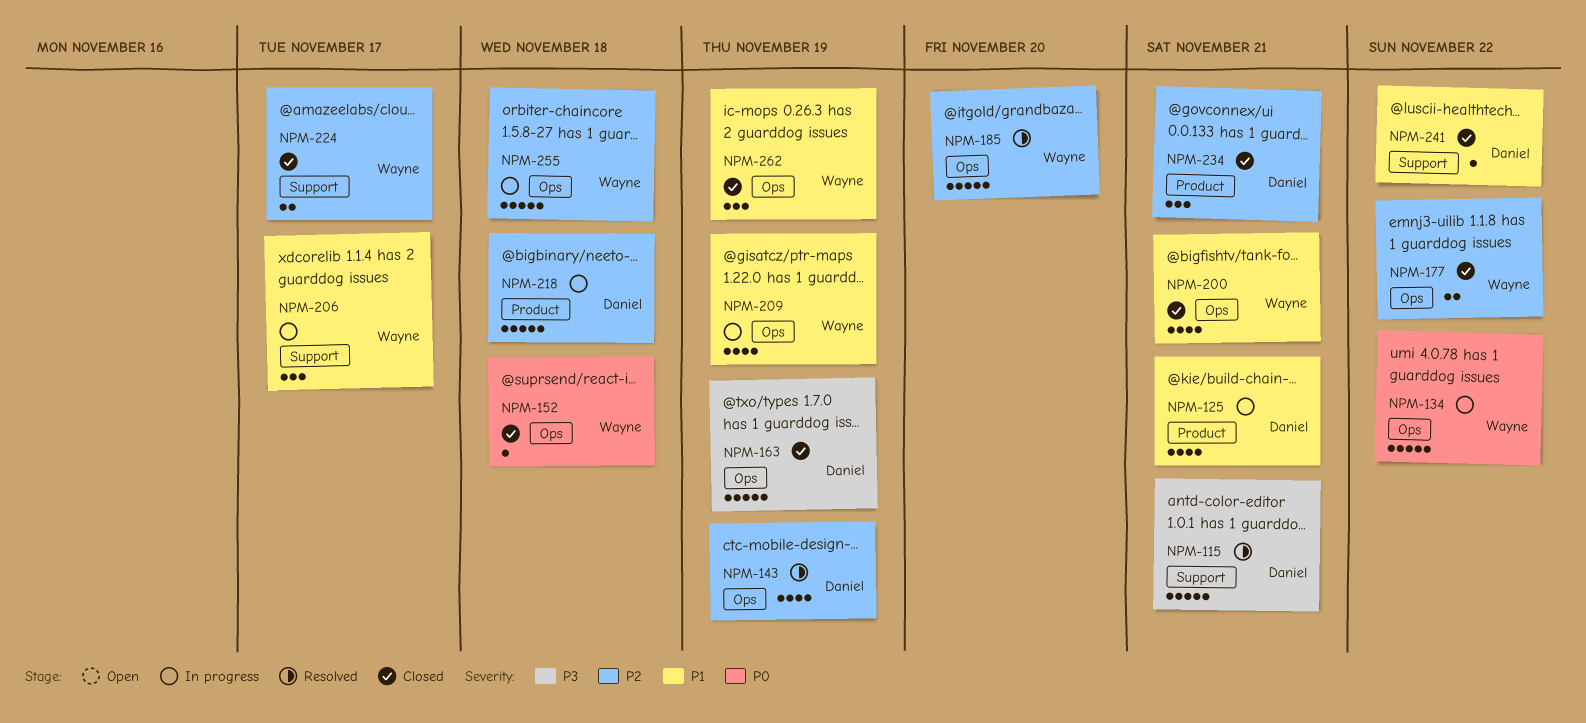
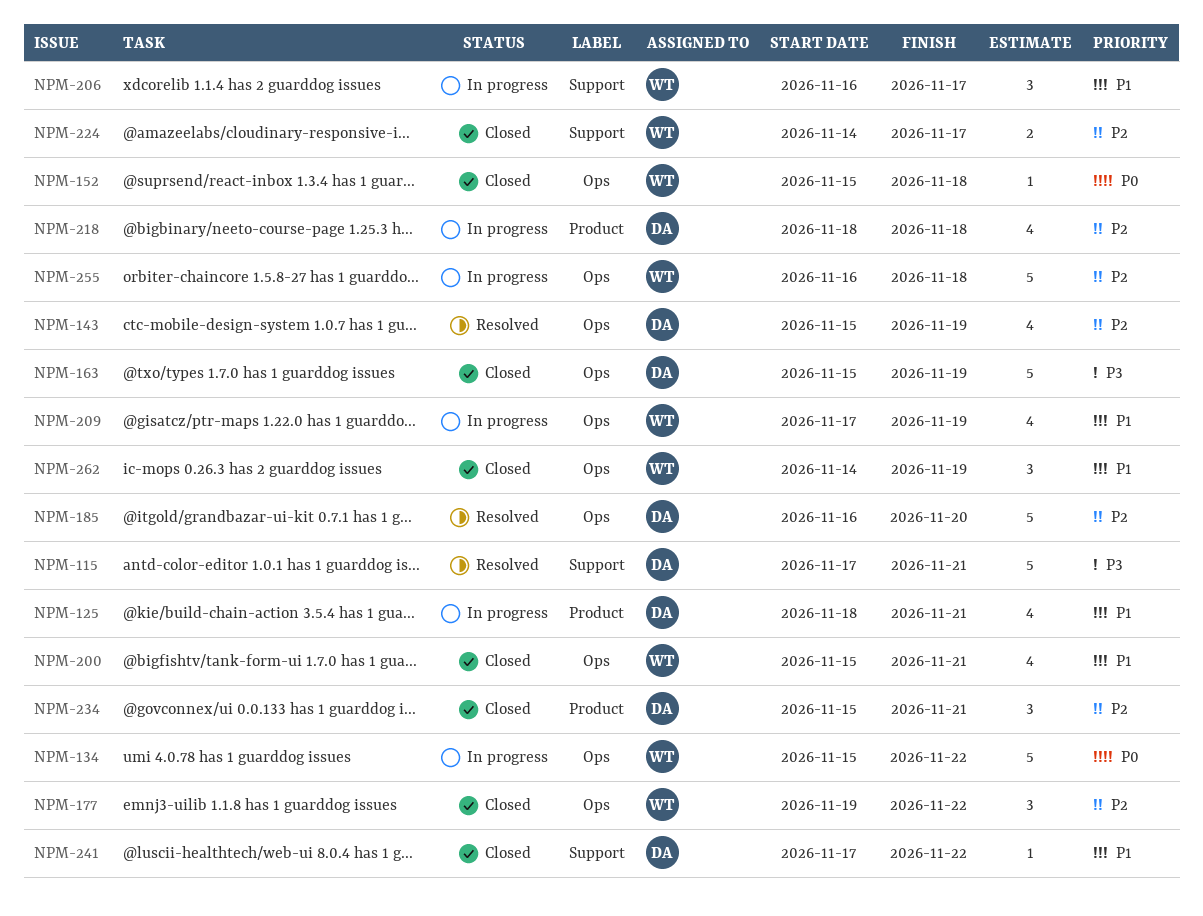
NPM-177, estimate: 2 -> 3
NPM-185, owner: Wayne -> Daniel
NPM-218, estimate: 5 -> 4

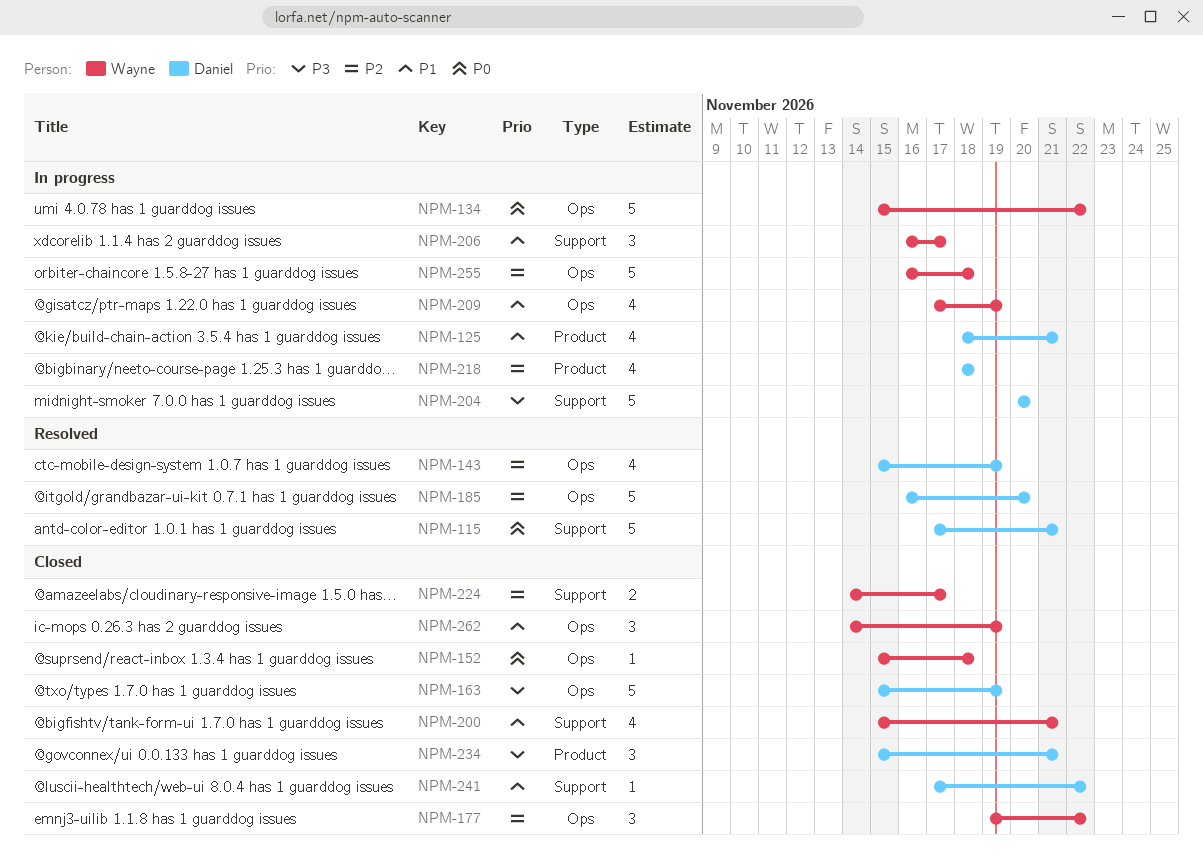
NPM-115, priority: P3 -> P0
NPM-200, label: Ops -> Support
NPM-204: none -> present
NPM-234, priority: P2 -> P3

